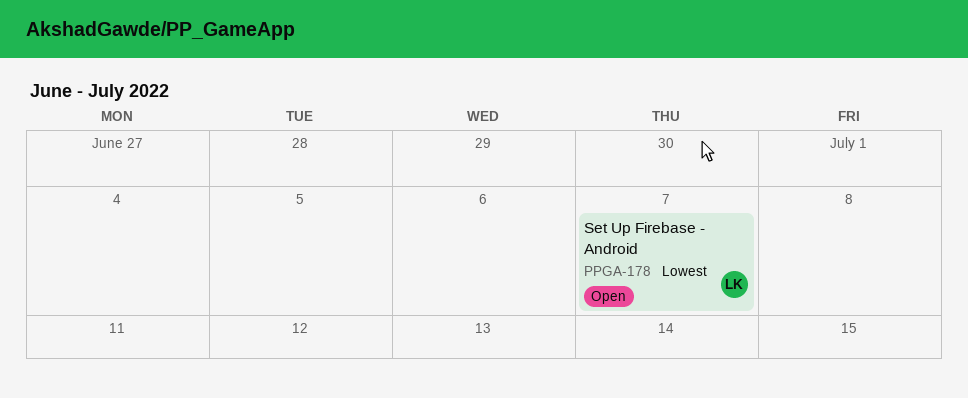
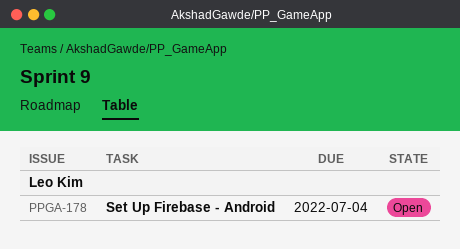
PPGA-178, due: Jul 7 -> Jul 4

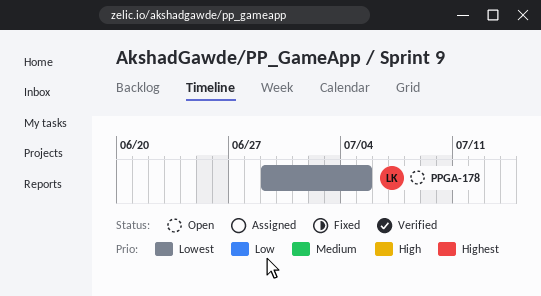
PPGA-178, due: Jul 4 -> Jul 5

